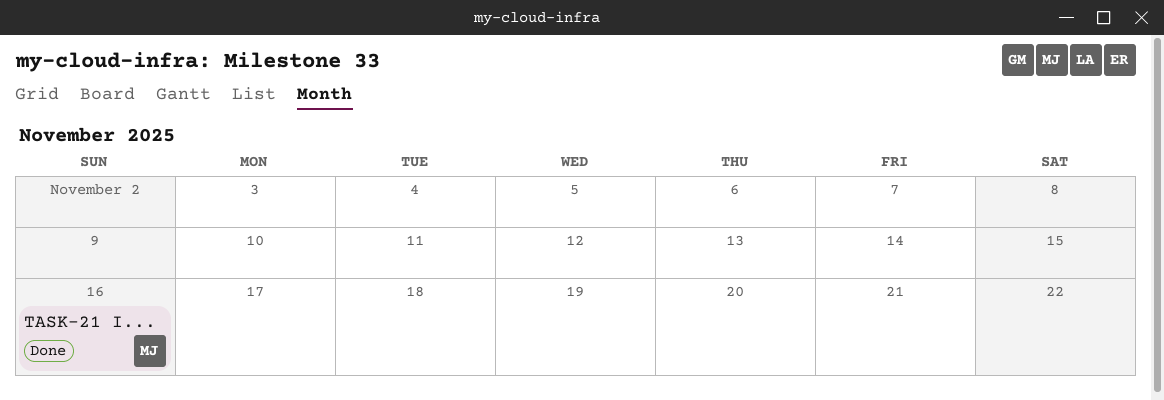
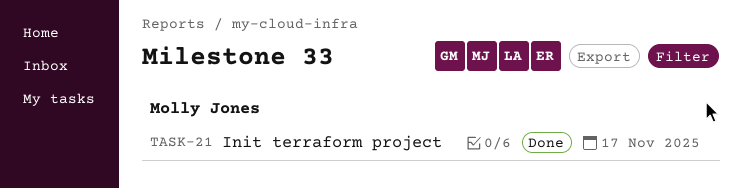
TASK-21, due: Nov 16 -> Nov 17

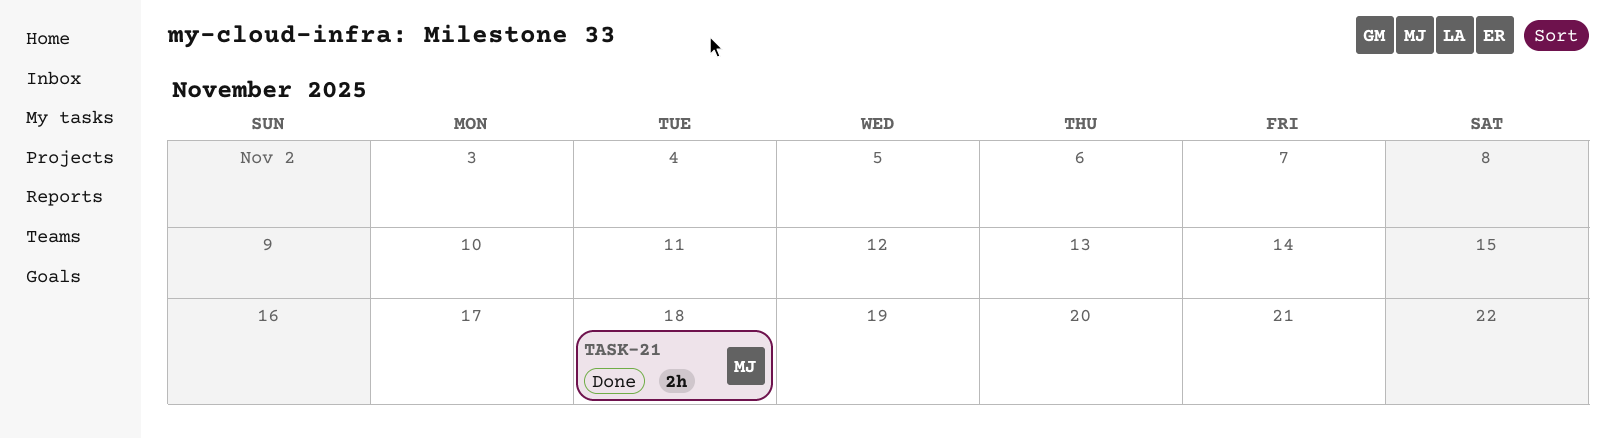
TASK-21, due: Nov 17 -> Nov 18

